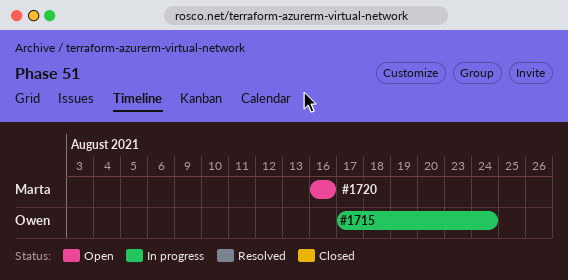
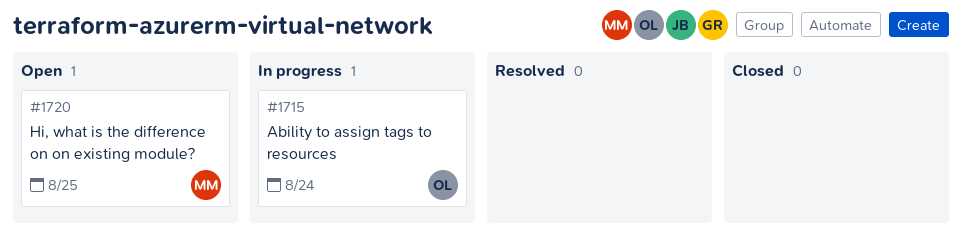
#1720, due: Aug 16 -> Aug 25

